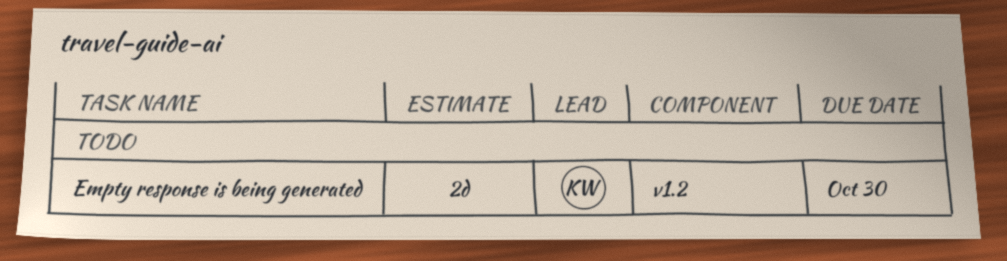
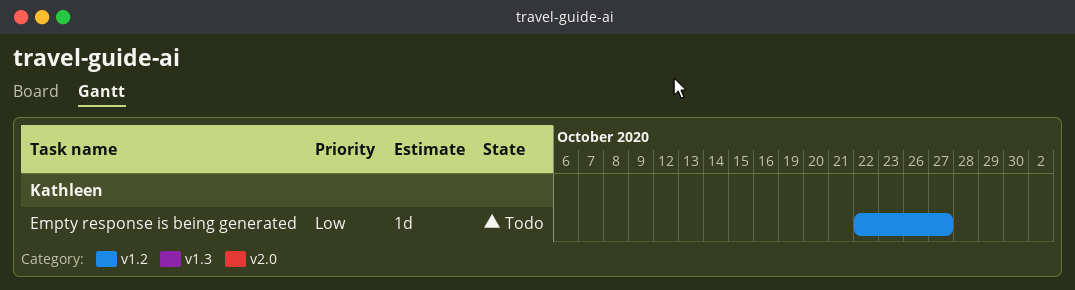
Empty response is being generated, estimate: 2d -> 1d
Empty response is being generated, due: Oct 30 -> Oct 27

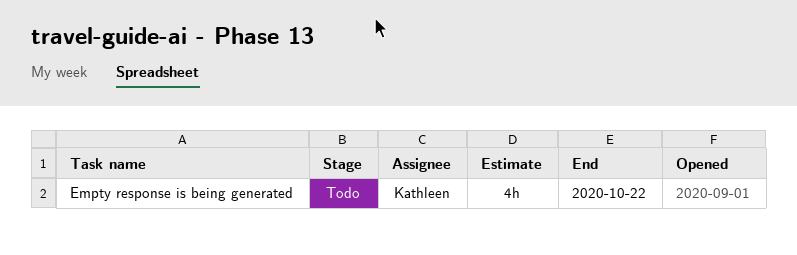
Empty response is being generated, estimate: 1d -> 4h
Empty response is being generated, due: Oct 27 -> Oct 22

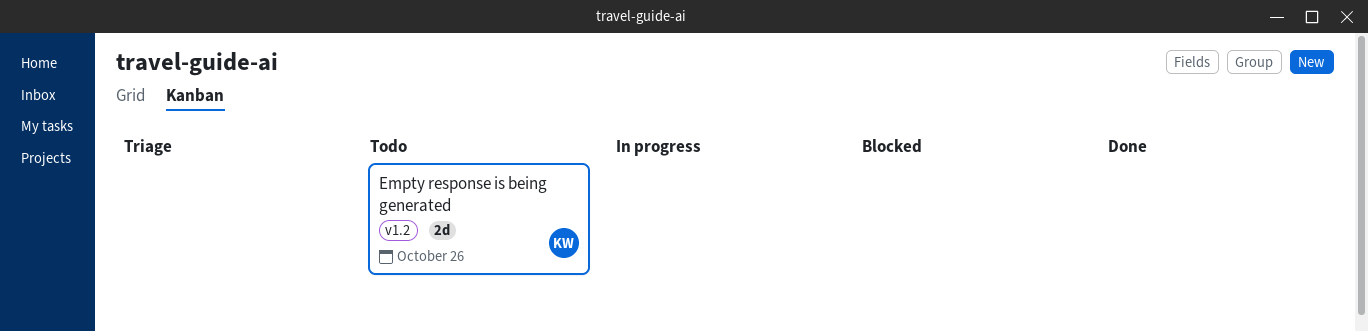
Empty response is being generated, estimate: 4h -> 2d
Empty response is being generated, due: Oct 22 -> Oct 26

